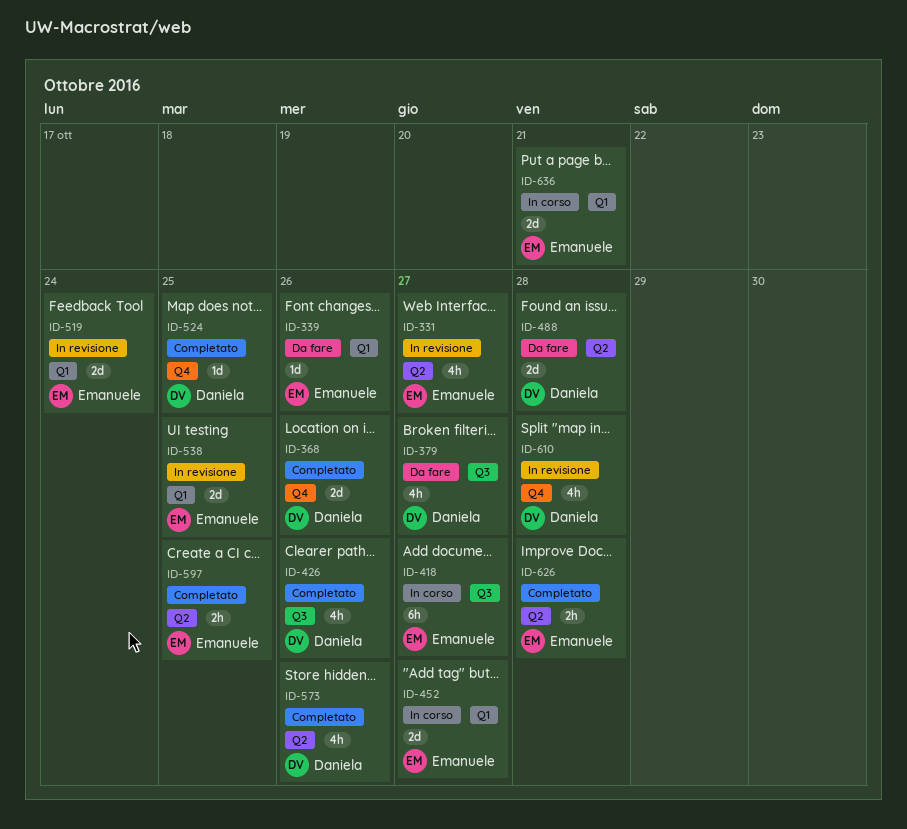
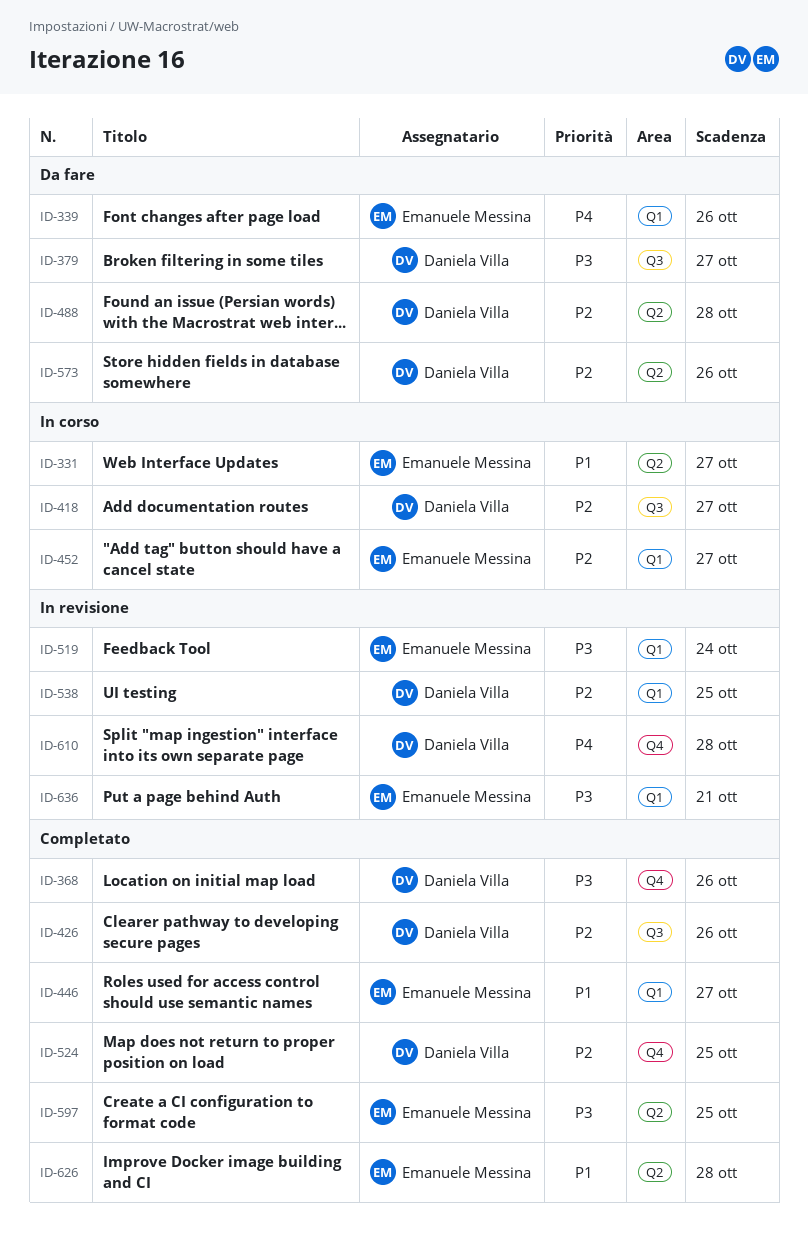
ID-331, status: In revisione -> In corso
ID-418, owner: Emanuele Messina -> Daniela Villa
ID-446: none -> present
ID-538, owner: Emanuele Messina -> Daniela Villa
ID-573, status: Completato -> Da fare
ID-636, status: In corso -> In revisione

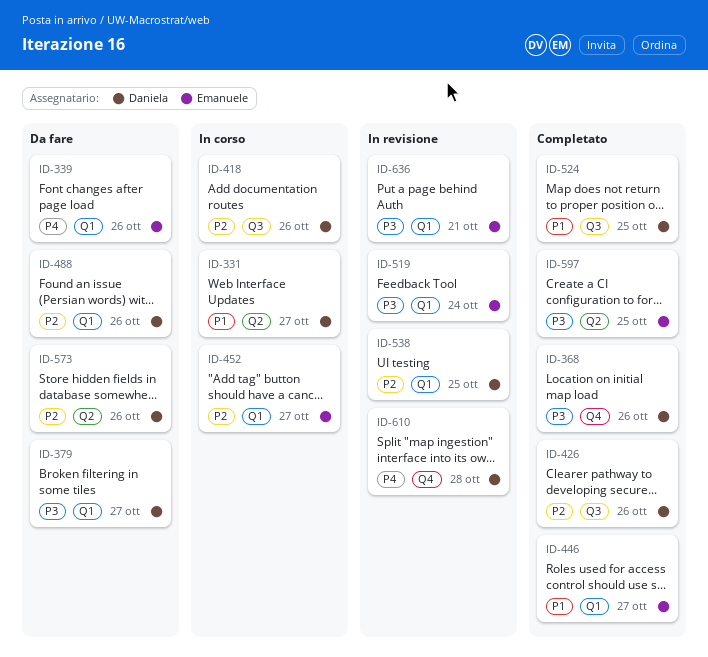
ID-331, owner: Emanuele Messina -> Daniela Villa
ID-379, label: Q3 -> Q1
ID-418, due: Oct 27 -> Oct 26
ID-488, label: Q2 -> Q1
ID-488, due: Oct 28 -> Oct 26
ID-524, priority: P2 -> P1
ID-524, label: Q4 -> Q3
ID-626: present -> none

